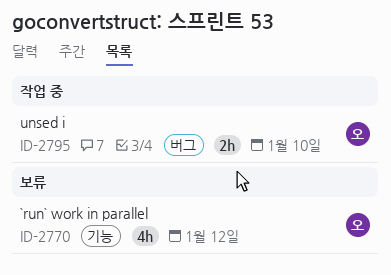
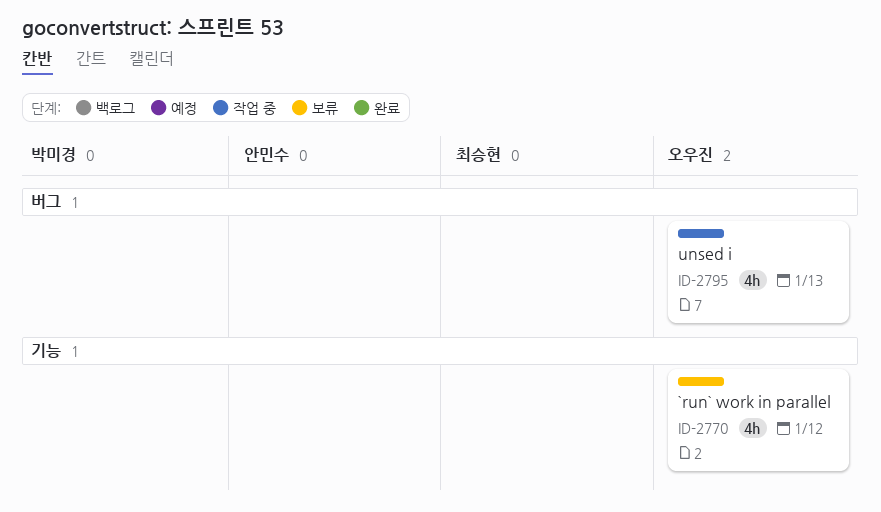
ID-2795, estimate: 2h -> 4h
ID-2795, due: Jan 10 -> Jan 13

